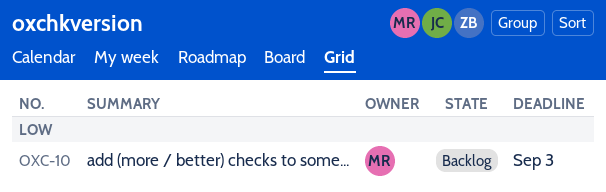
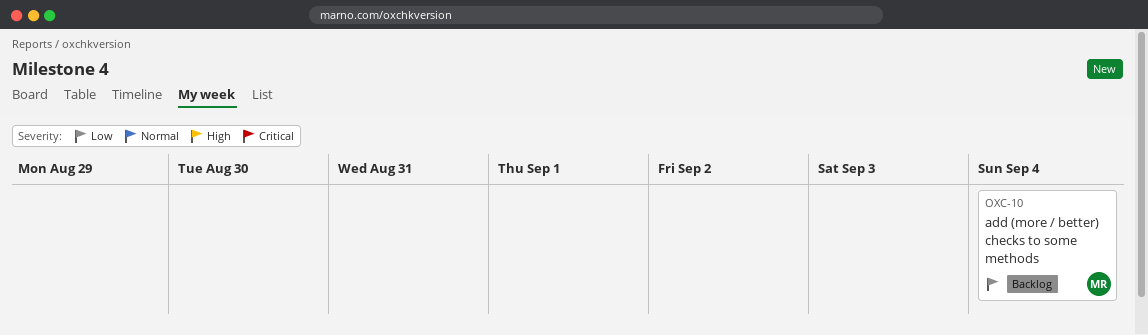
OXC-10, due: Sep 3 -> Sep 4

